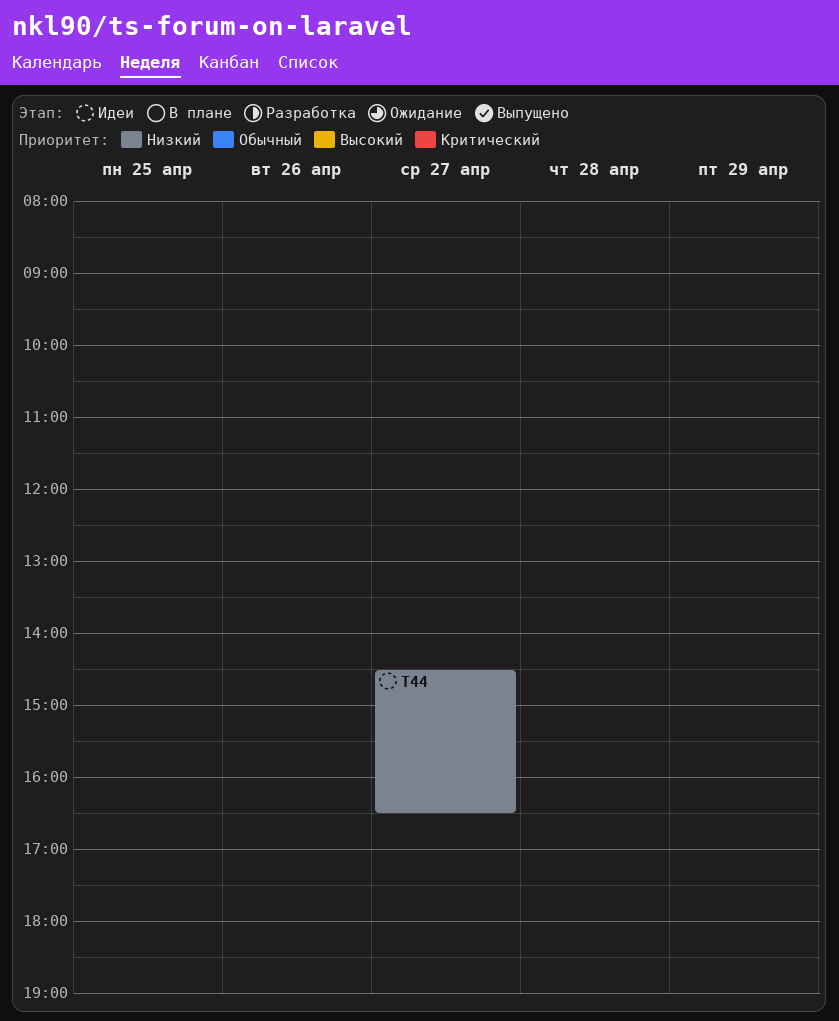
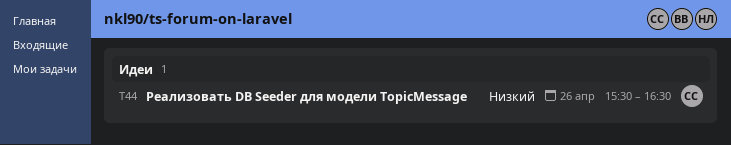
T44, day: Apr 27 -> Apr 26
T44, begins: 14:30 -> 15:30

